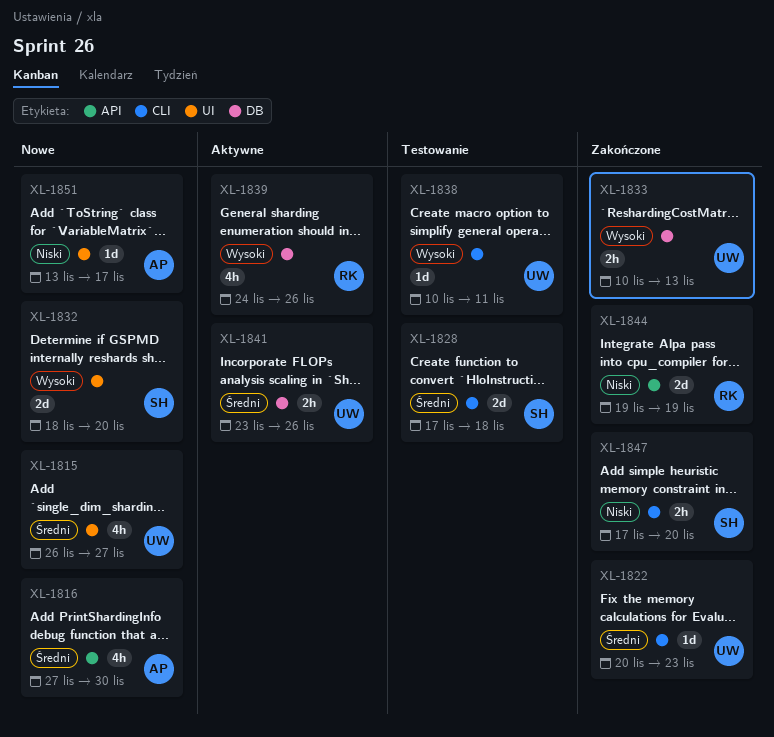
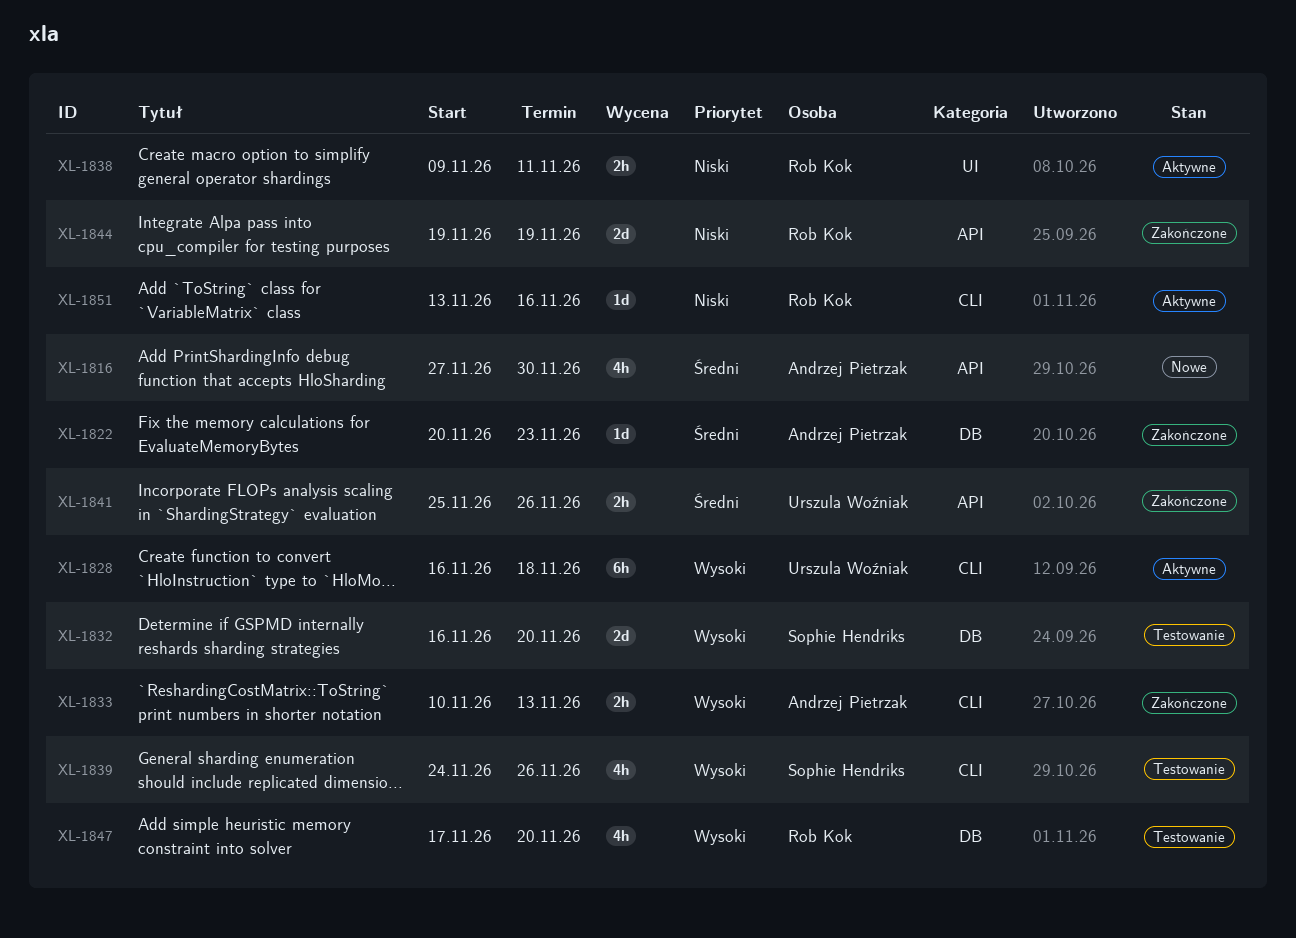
XL-1815: present -> none
XL-1822, owner: Urszula Woźniak -> Andrzej Pietrzak
XL-1822, label: CLI -> DB
XL-1828, status: Testowanie -> Aktywne
XL-1828, owner: Sophie Hendriks -> Urszula Woźniak
XL-1828, priority: Średni -> Wysoki
XL-1828, estimate: 2d -> 6h
XL-1828, start: Nov 17 -> Nov 16
XL-1832, status: Nowe -> Testowanie
XL-1832, label: UI -> DB
XL-1832, start: Nov 18 -> Nov 16
XL-1833, owner: Urszula Woźniak -> Andrzej Pietrzak
XL-1833, label: DB -> CLI
XL-1838, status: Testowanie -> Aktywne
XL-1838, owner: Urszula Woźniak -> Rob Kok
XL-1838, priority: Wysoki -> Niski
XL-1838, label: CLI -> UI
XL-1838, estimate: 1d -> 2h
XL-1838, start: Nov 10 -> Nov 9
XL-1839, status: Aktywne -> Testowanie
XL-1839, owner: Rob Kok -> Sophie Hendriks
XL-1839, label: DB -> CLI
XL-1841, status: Aktywne -> Zakończone
XL-1841, label: DB -> API
XL-1841, start: Nov 23 -> Nov 25
XL-1847, status: Zakończone -> Testowanie
XL-1847, owner: Sophie Hendriks -> Rob Kok
XL-1847, priority: Niski -> Wysoki
XL-1847, label: CLI -> DB
XL-1847, estimate: 2h -> 4h
XL-1851, status: Nowe -> Aktywne
XL-1851, owner: Andrzej Pietrzak -> Rob Kok
XL-1851, label: UI -> CLI
XL-1851, due: Nov 17 -> Nov 16

